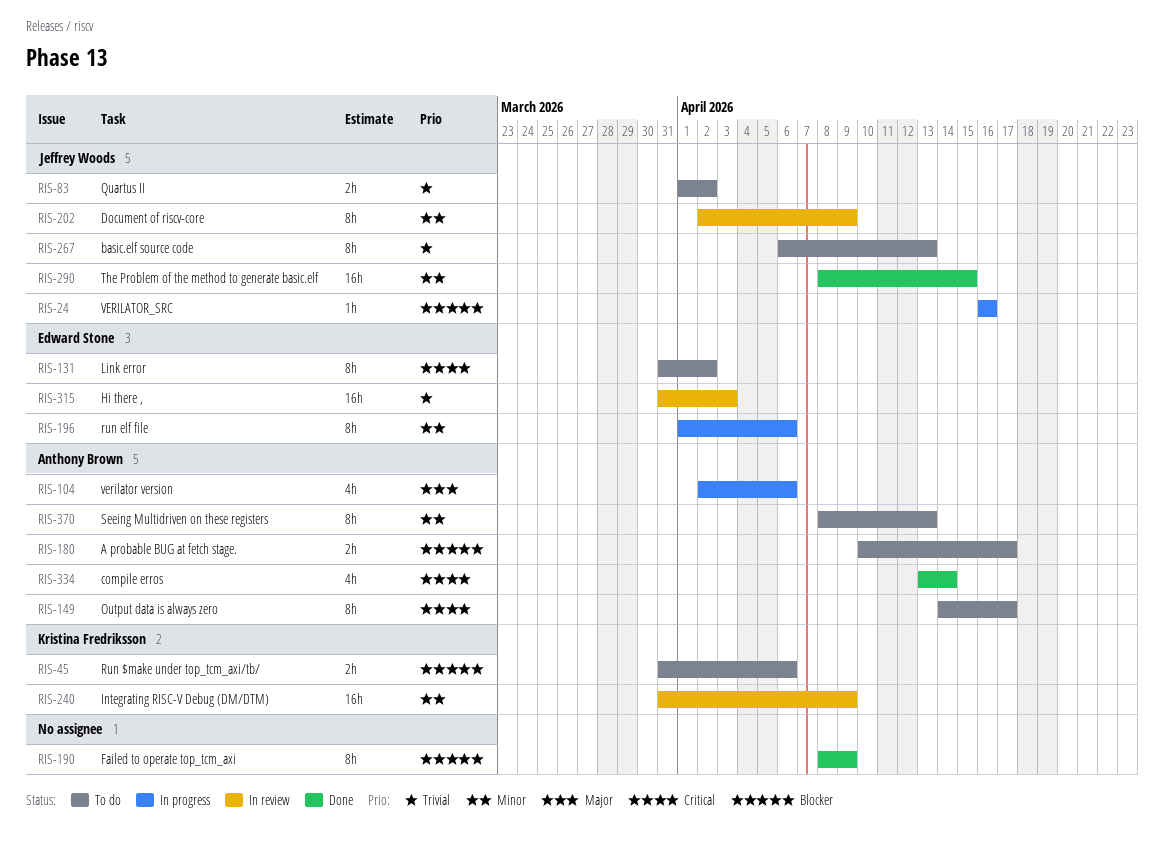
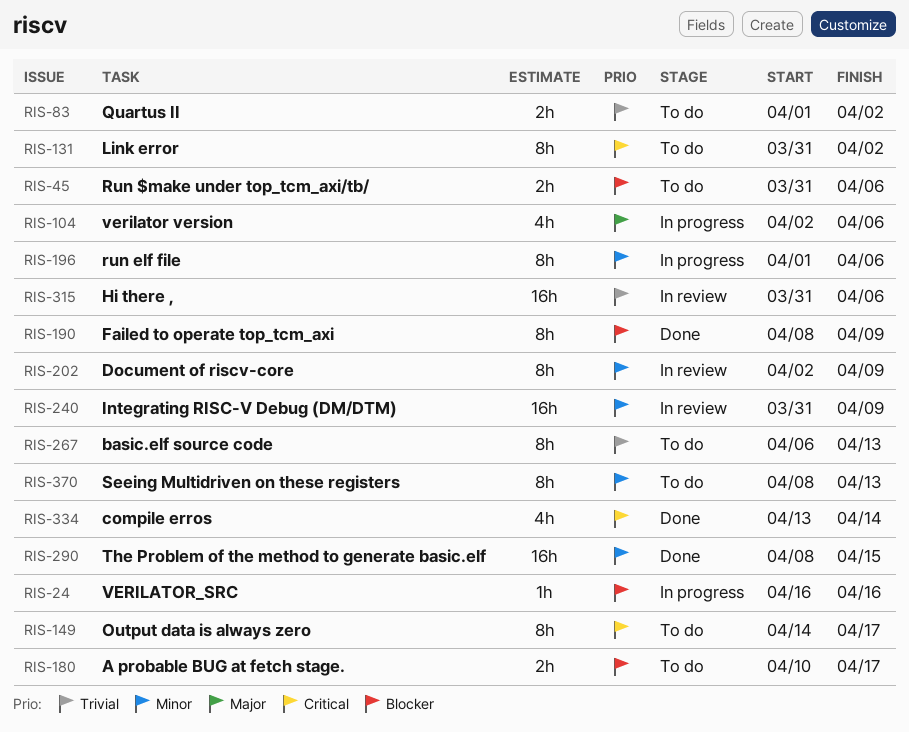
RIS-315, due: Apr 3 -> Apr 6

